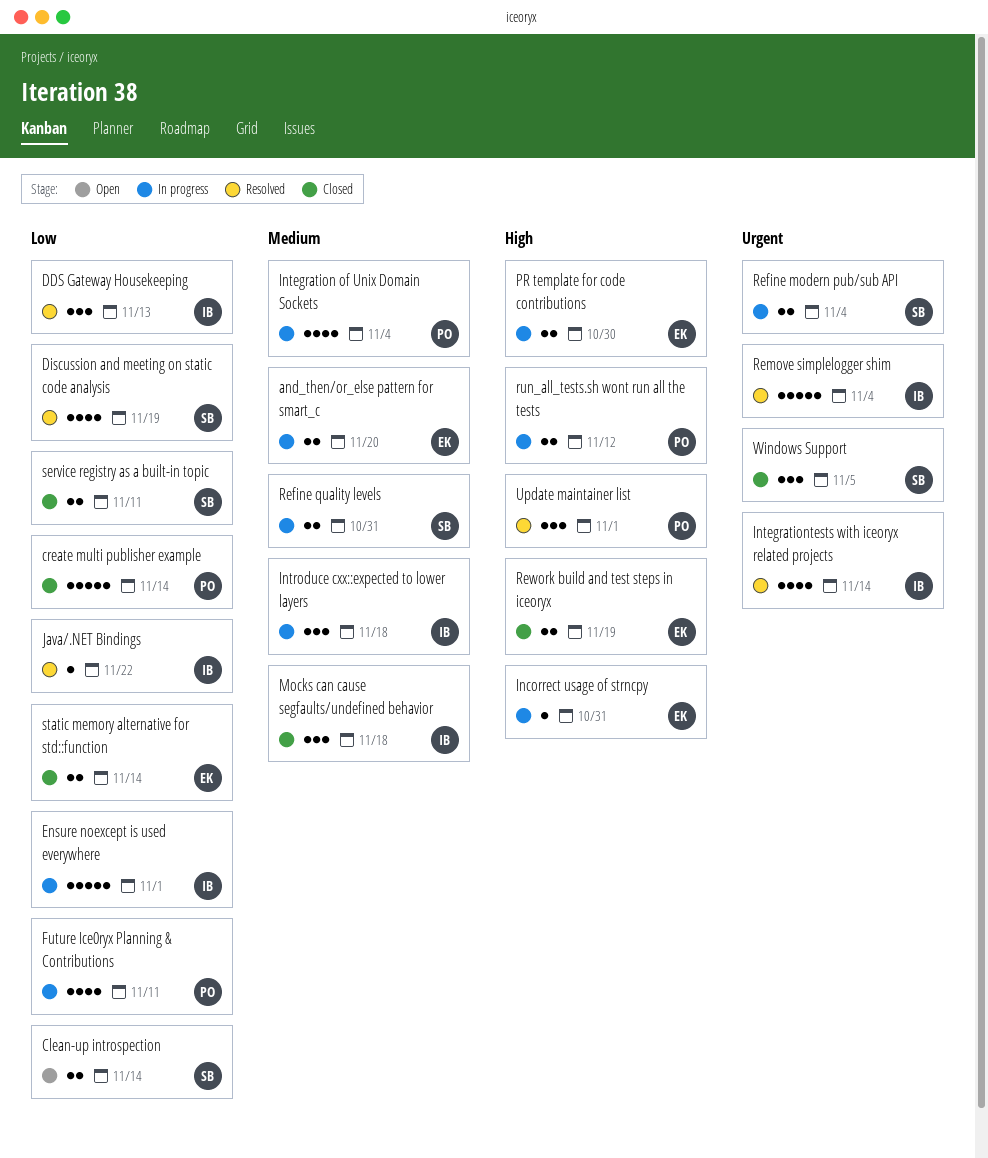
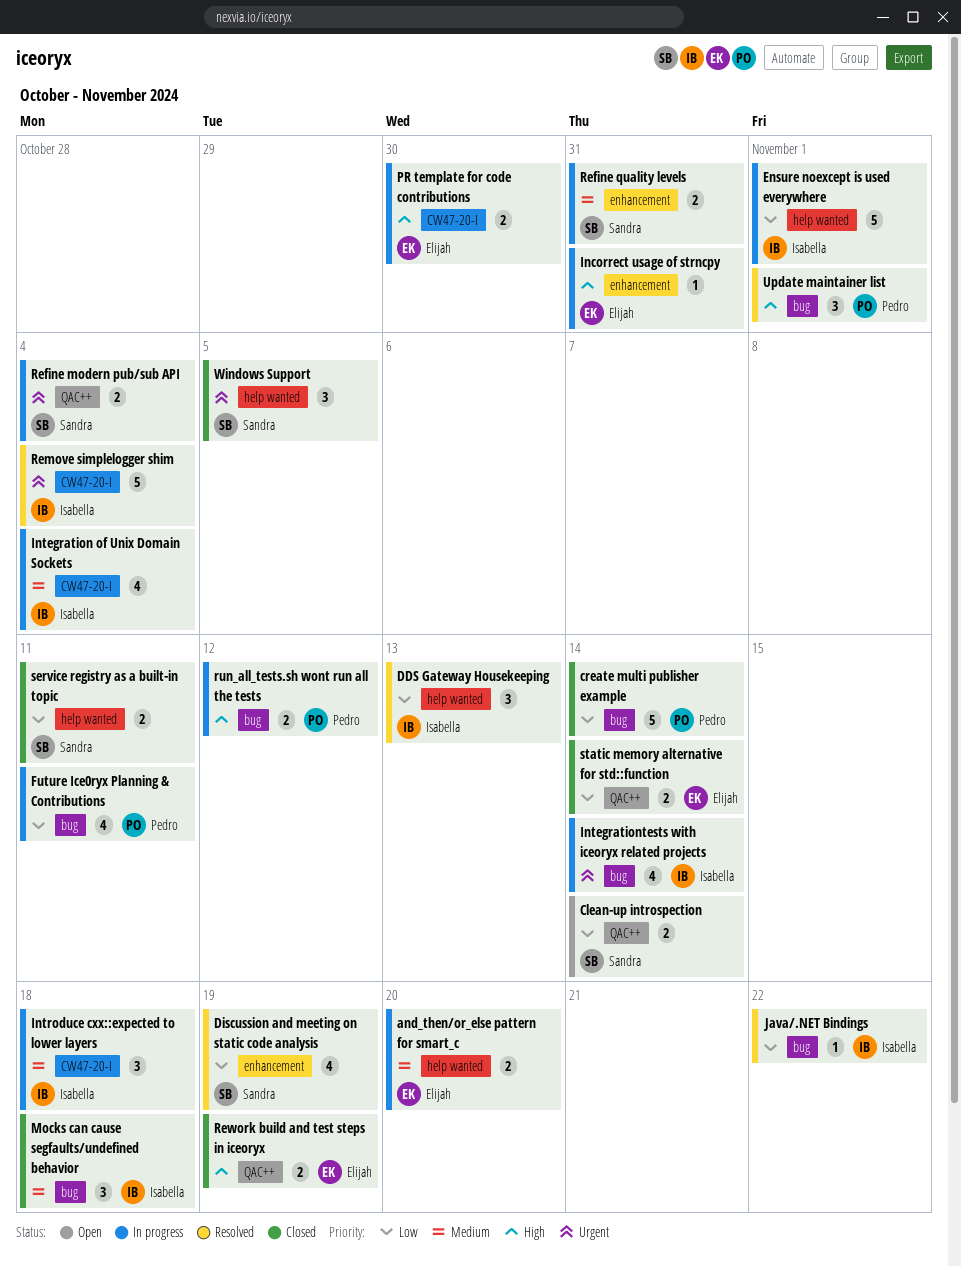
Integration of Unix Domain Sockets, owner: Pedro -> Isabella
Integrationtests with iceoryx related projects, status: Resolved -> In progress

